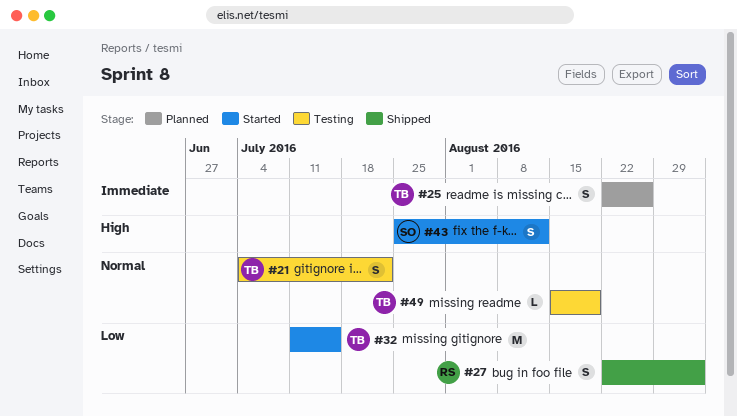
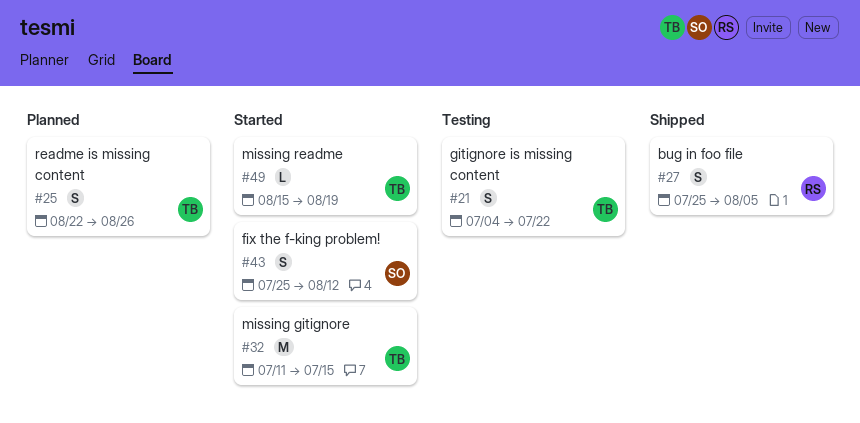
#27, start: Aug 22 -> Jul 25
#27, due: Sep 2 -> Aug 5
#49, status: Testing -> Started

